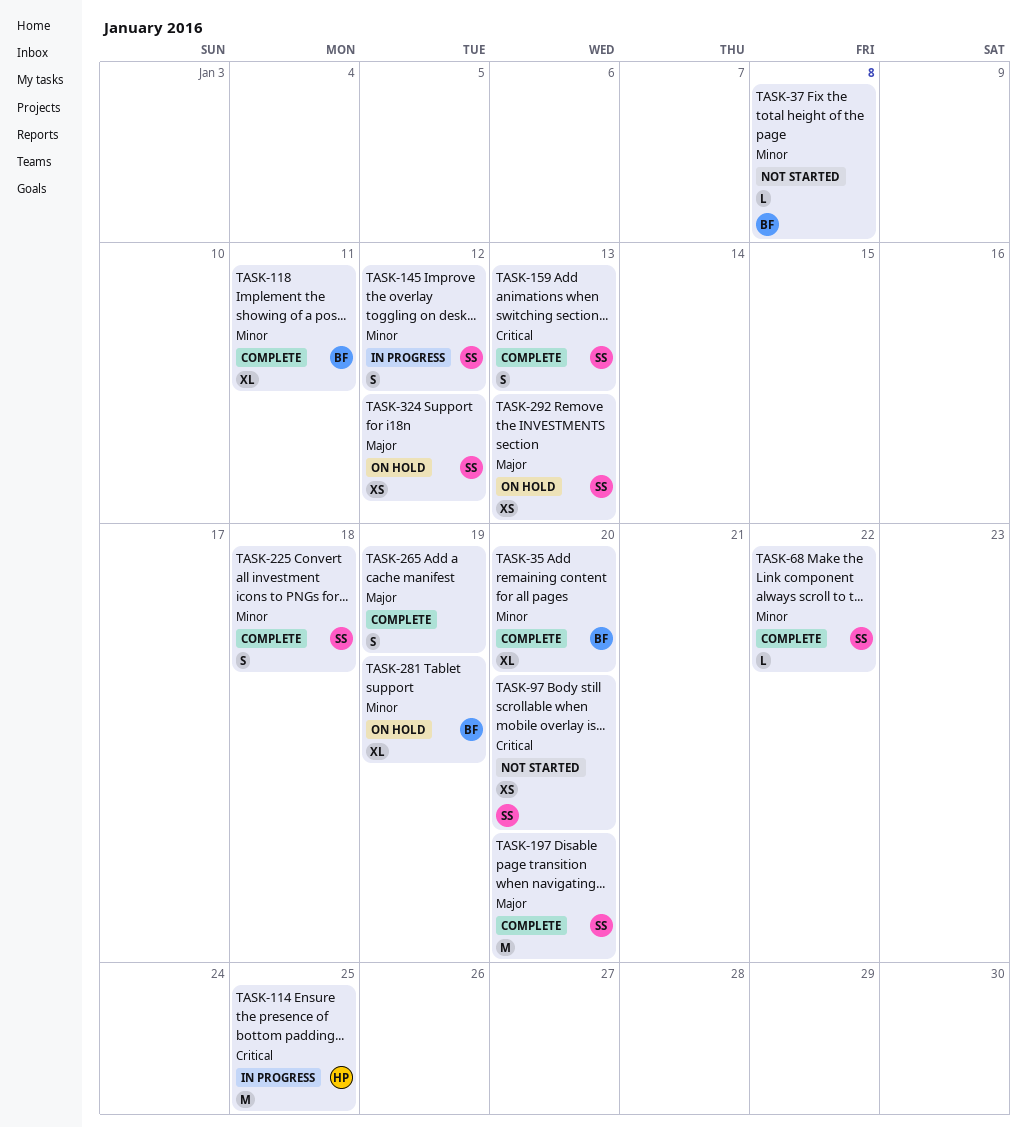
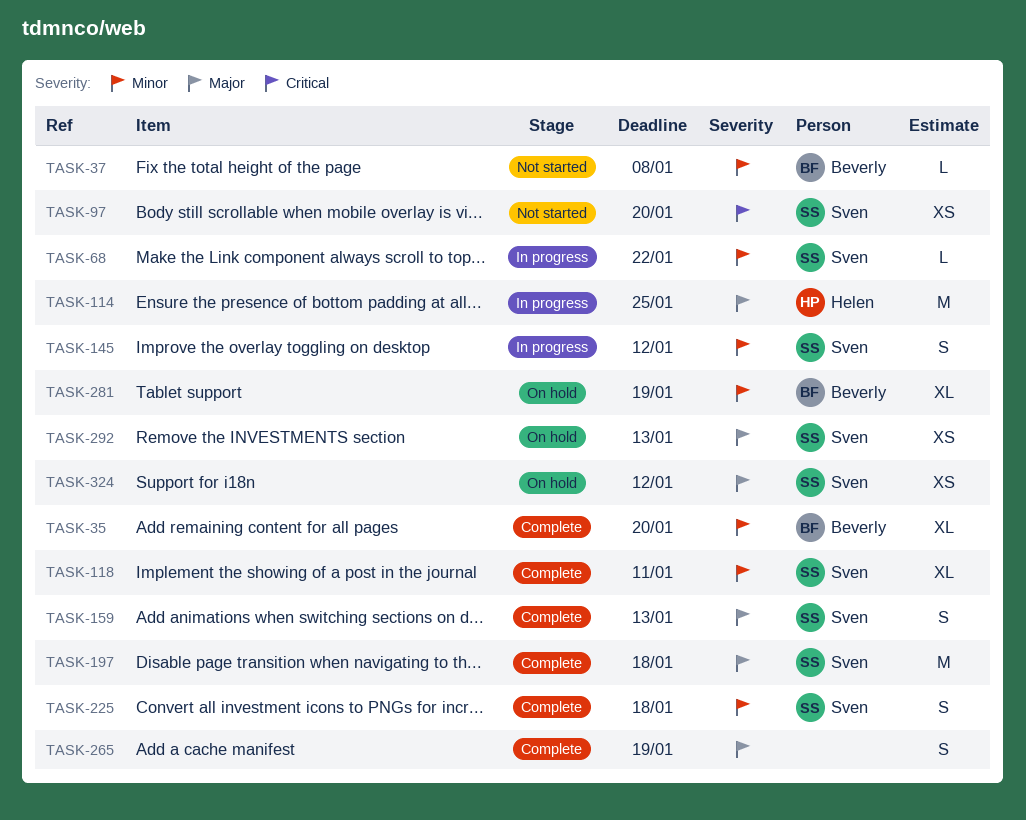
TASK-68, status: Complete -> In progress
TASK-114, priority: Critical -> Major
TASK-118, owner: Beverly -> Sven
TASK-159, priority: Critical -> Major
TASK-197, due: Jan 20 -> Jan 18

